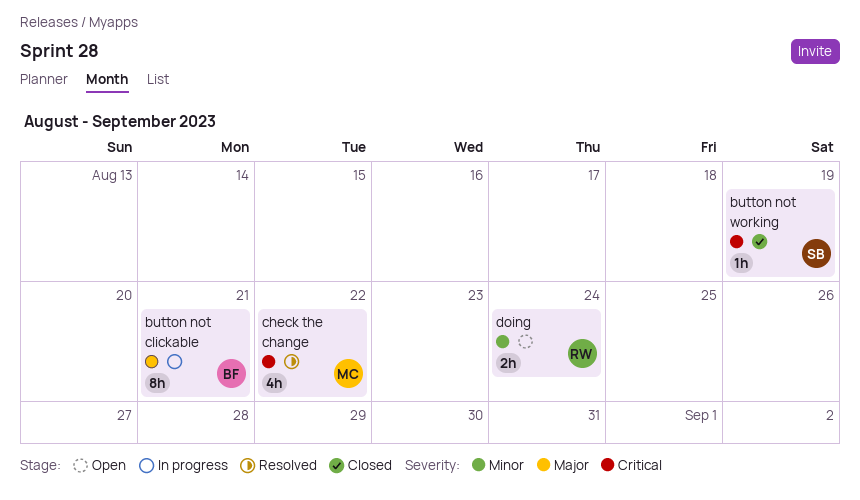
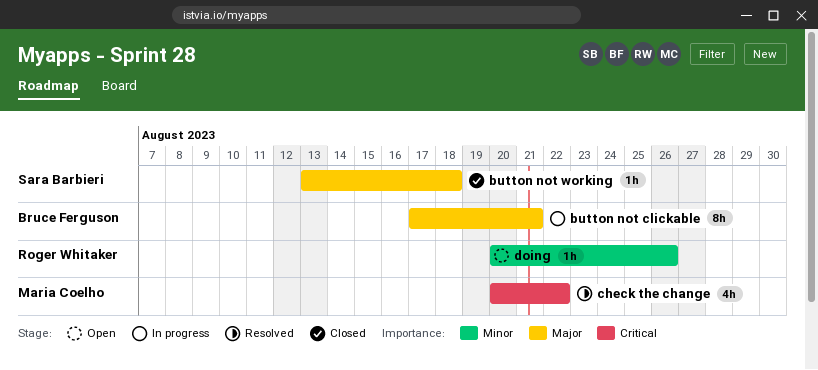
button not working, priority: Critical -> Major
button not working, due: Aug 19 -> Aug 18
doing, estimate: 2h -> 1h
doing, due: Aug 24 -> Aug 26

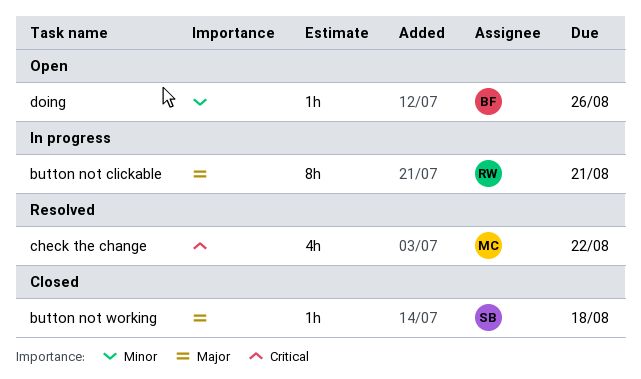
button not clickable, owner: Bruce Ferguson -> Roger Whitaker
doing, owner: Roger Whitaker -> Bruce Ferguson

